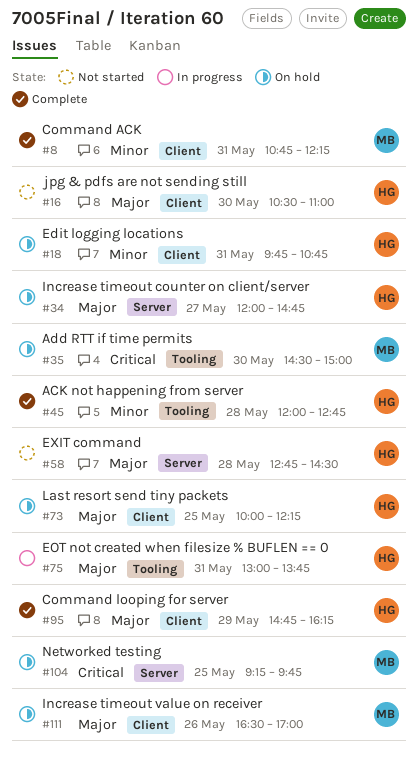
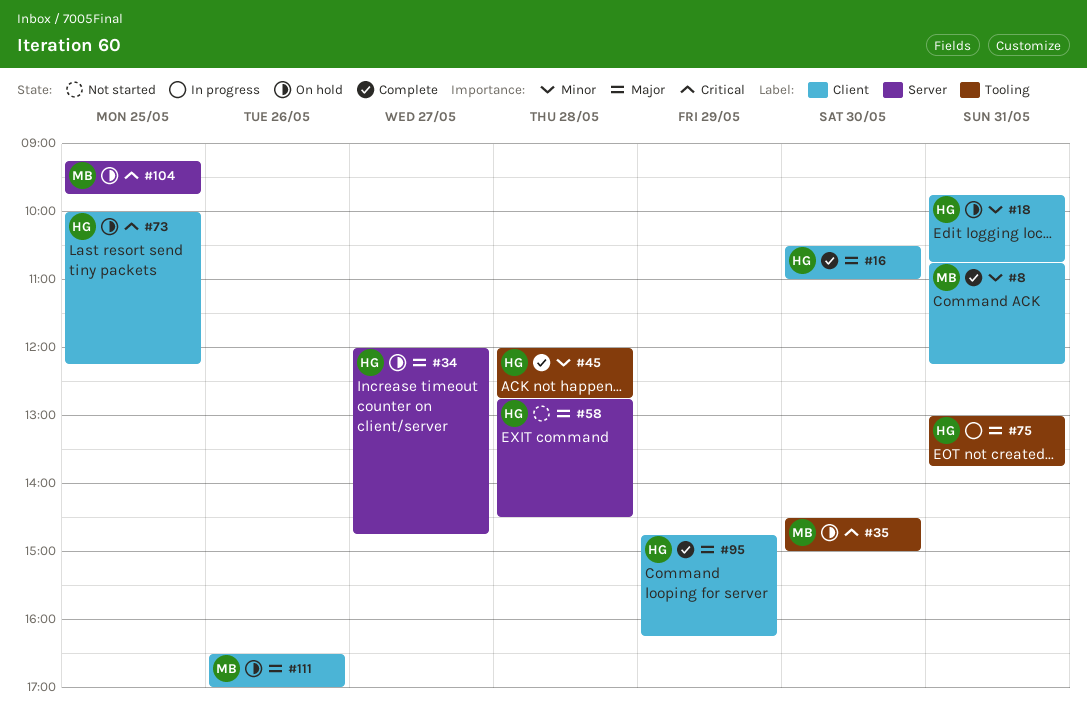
#16, status: Not started -> Complete
#73, priority: Major -> Critical

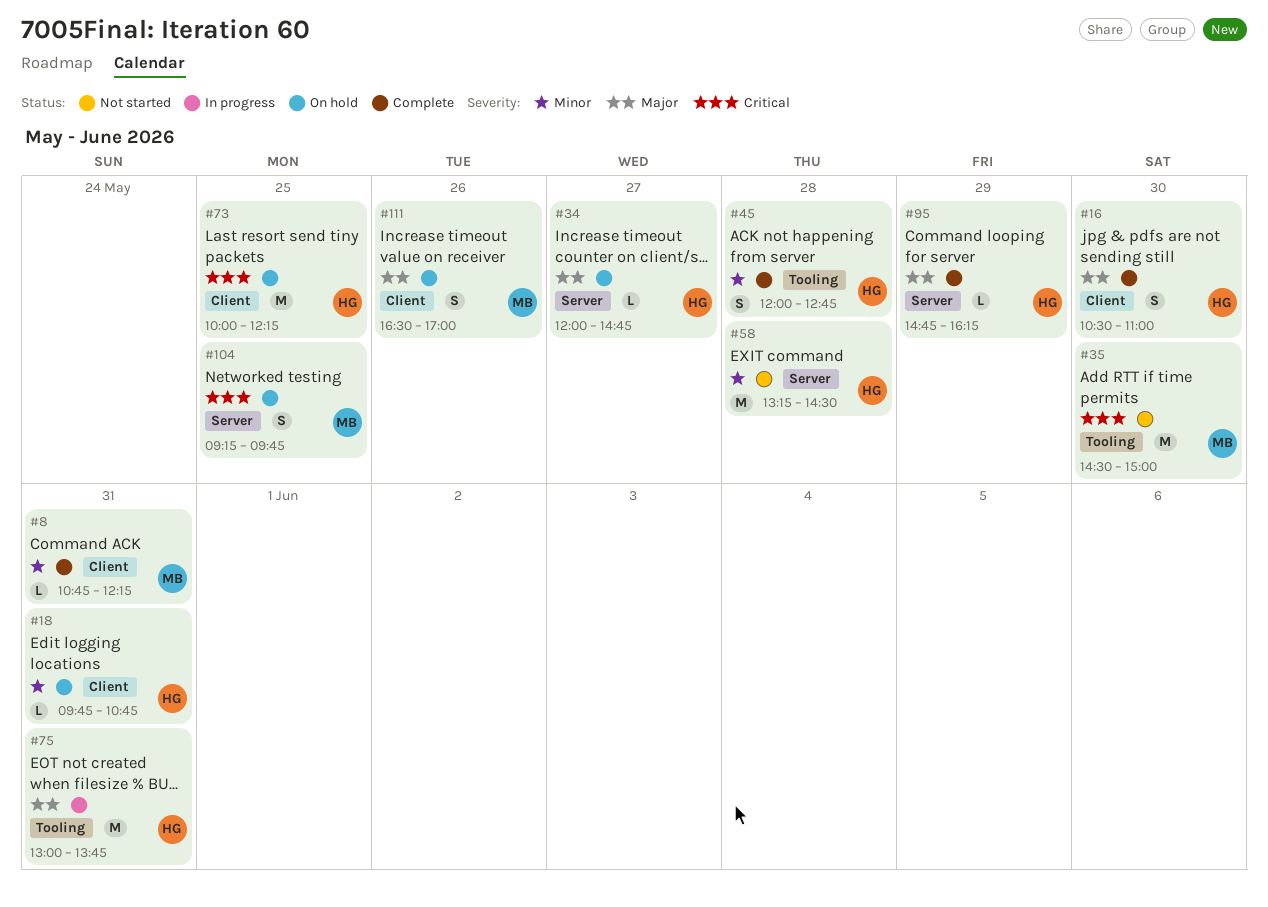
#35, status: On hold -> Not started
#58, priority: Major -> Minor
#58, begins: 12:45 -> 13:15
#95, label: Client -> Server

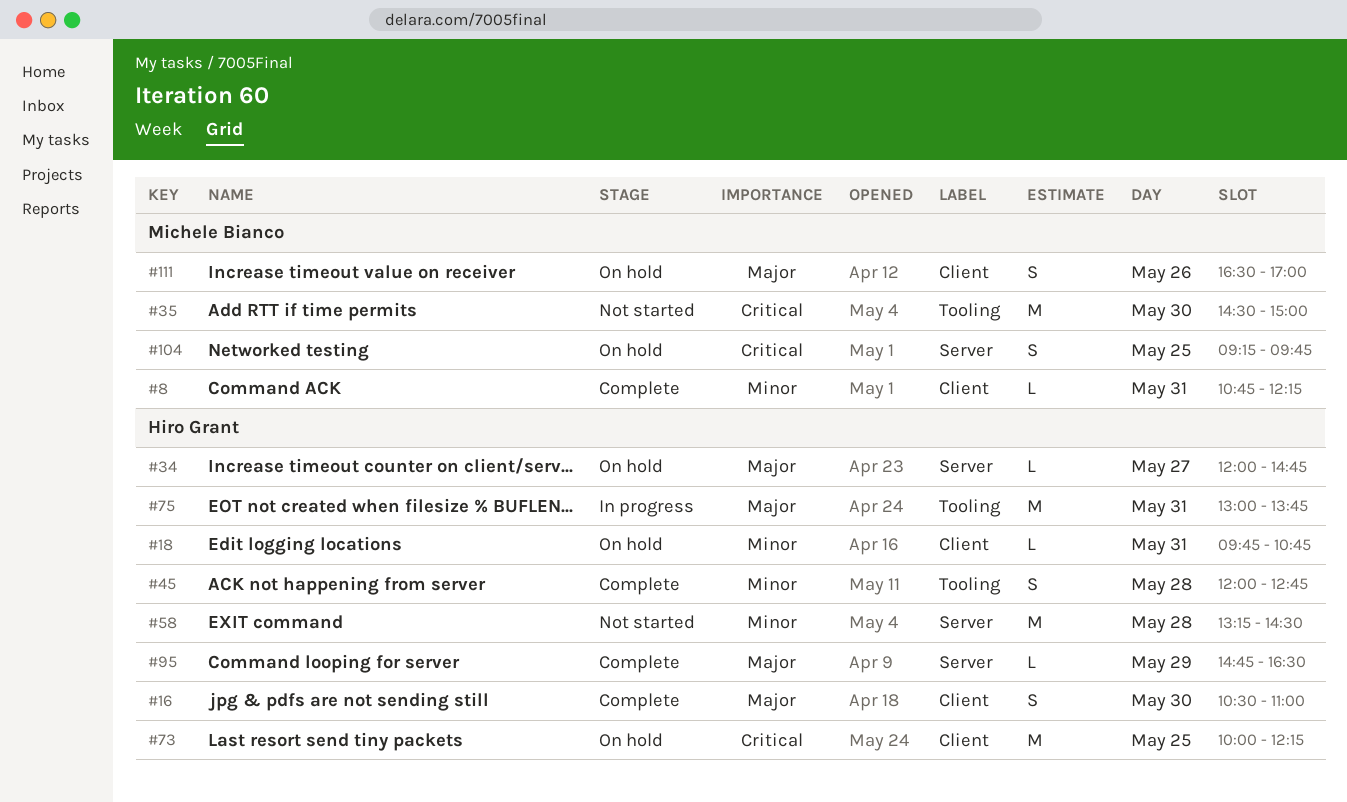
#95, ends: 16:15 -> 16:30

